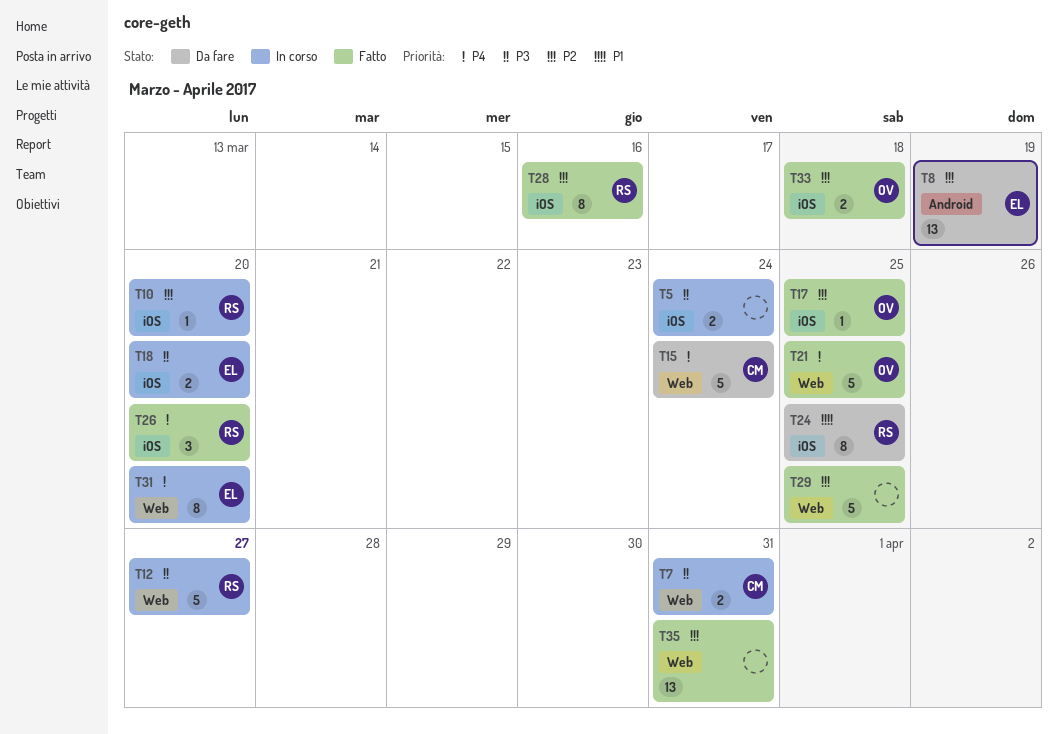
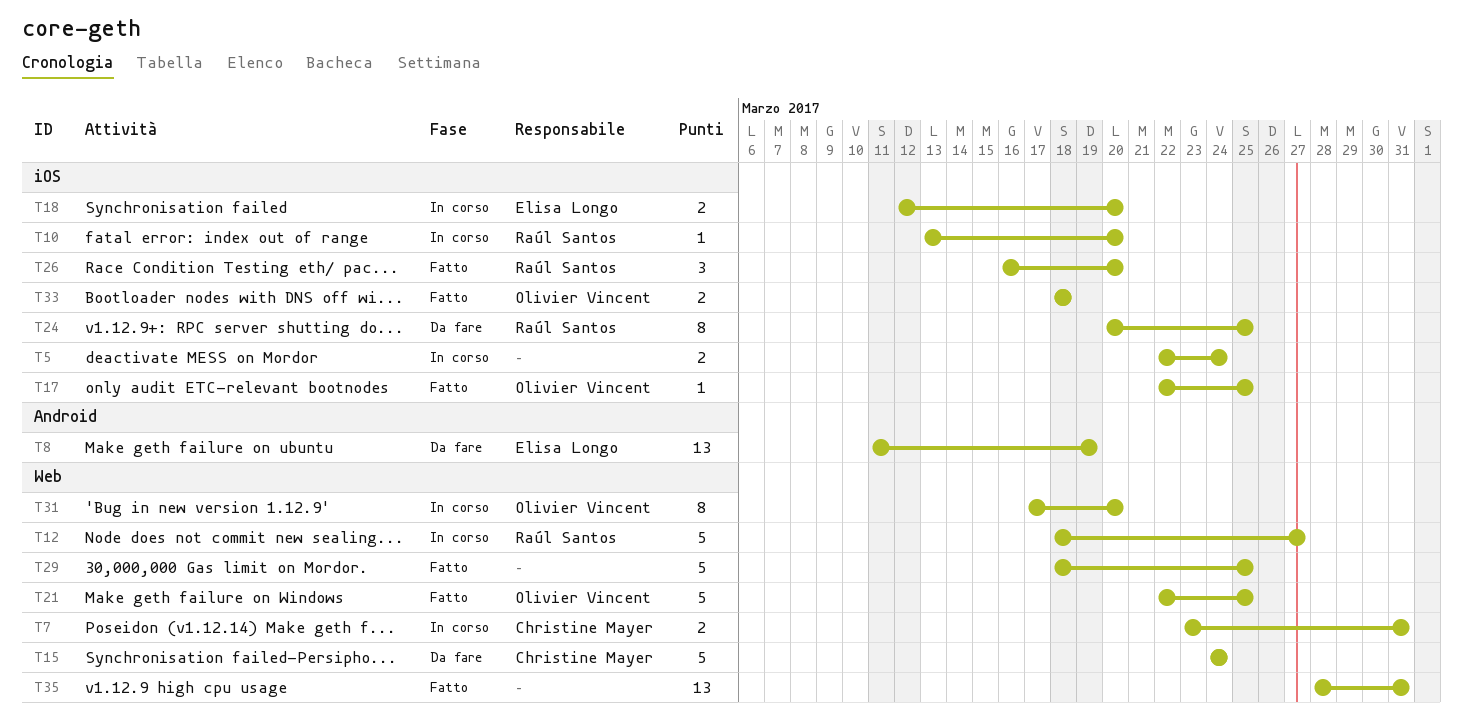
T28: present -> none
T31, owner: Elisa Longo -> Olivier Vincent

